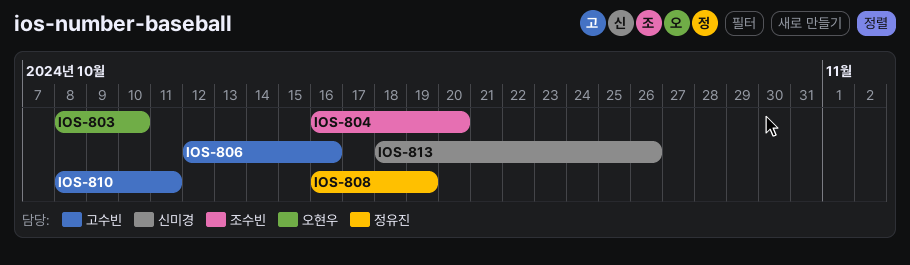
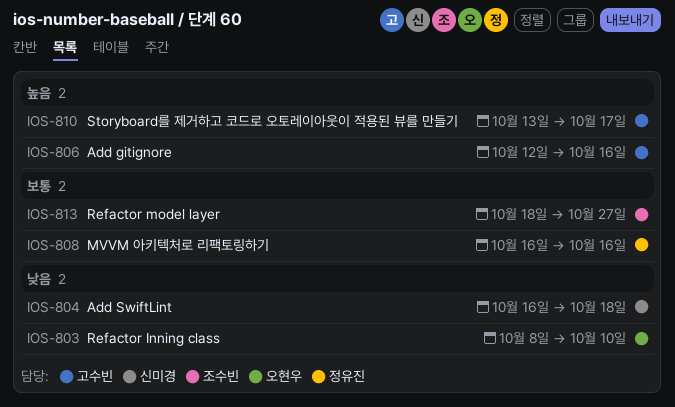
IOS-804, owner: 조수빈 -> 신미경
IOS-804, due: Oct 20 -> Oct 18
IOS-808, due: Oct 19 -> Oct 16
IOS-810, start: Oct 8 -> Oct 13
IOS-810, due: Oct 11 -> Oct 17
IOS-813, owner: 신미경 -> 조수빈
IOS-813, due: Oct 26 -> Oct 27

